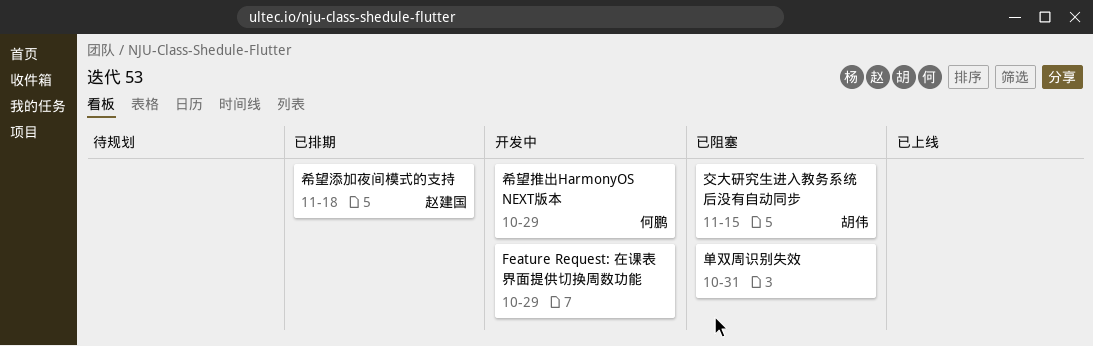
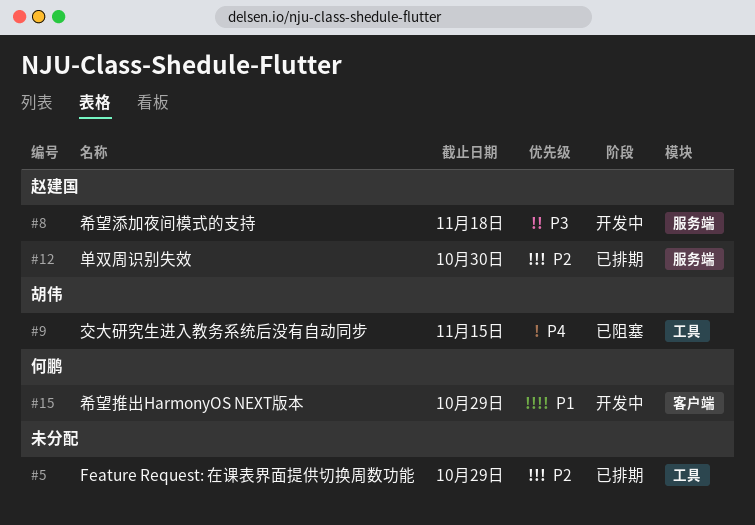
Feature Request: 在课表界面提供切换周数功能, status: 开发中 -> 已排期
单双周识别失效, status: 已阻塞 -> 已排期
单双周识别失效, owner: none -> 赵建国
单双周识别失效, due: Oct 31 -> Oct 30
希望添加夜间模式的支持, status: 已排期 -> 开发中

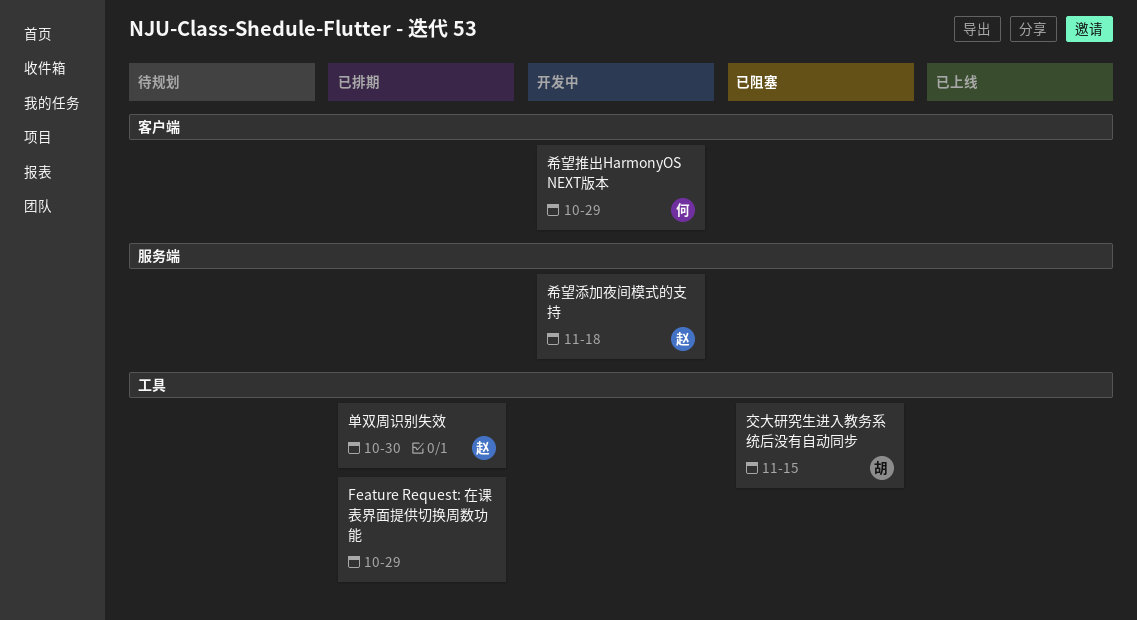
单双周识别失效, label: 服务端 -> 工具

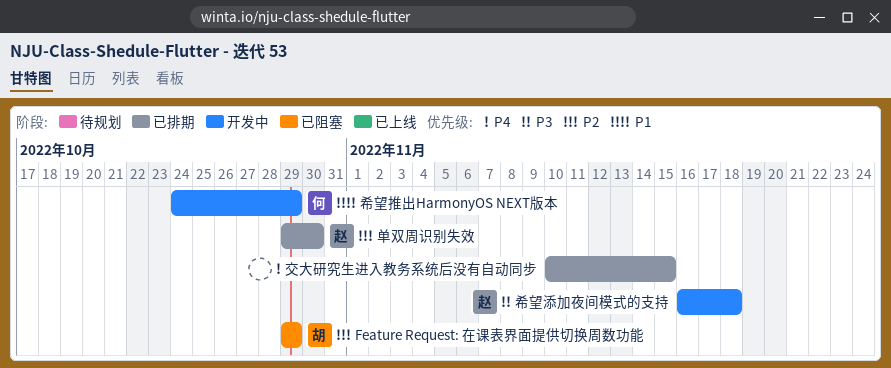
Feature Request: 在课表界面提供切换周数功能, status: 已排期 -> 已阻塞
Feature Request: 在课表界面提供切换周数功能, owner: none -> 胡
交大研究生进入教务系统后没有自动同步, status: 已阻塞 -> 已排期
交大研究生进入教务系统后没有自动同步, owner: 胡 -> none

